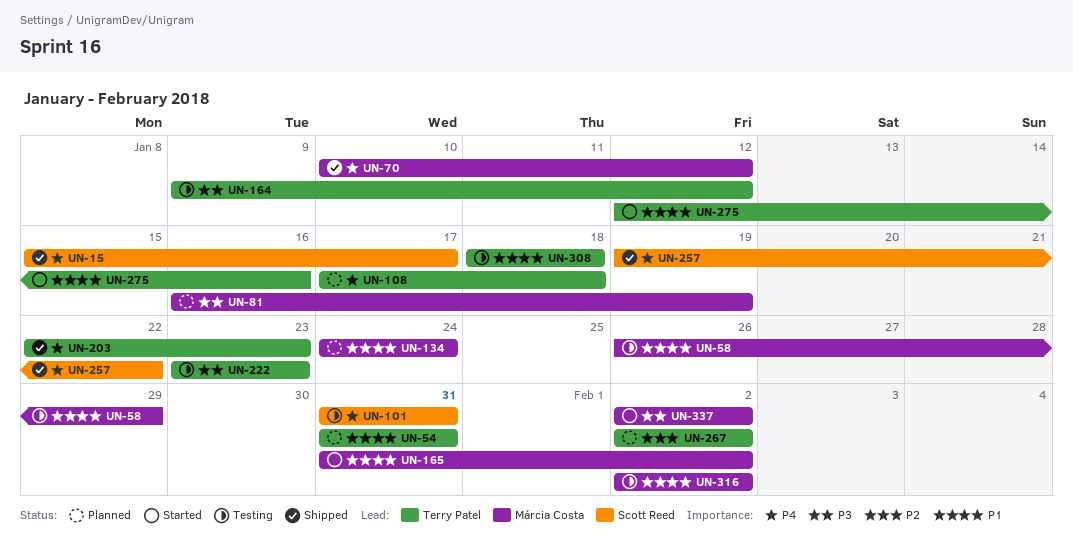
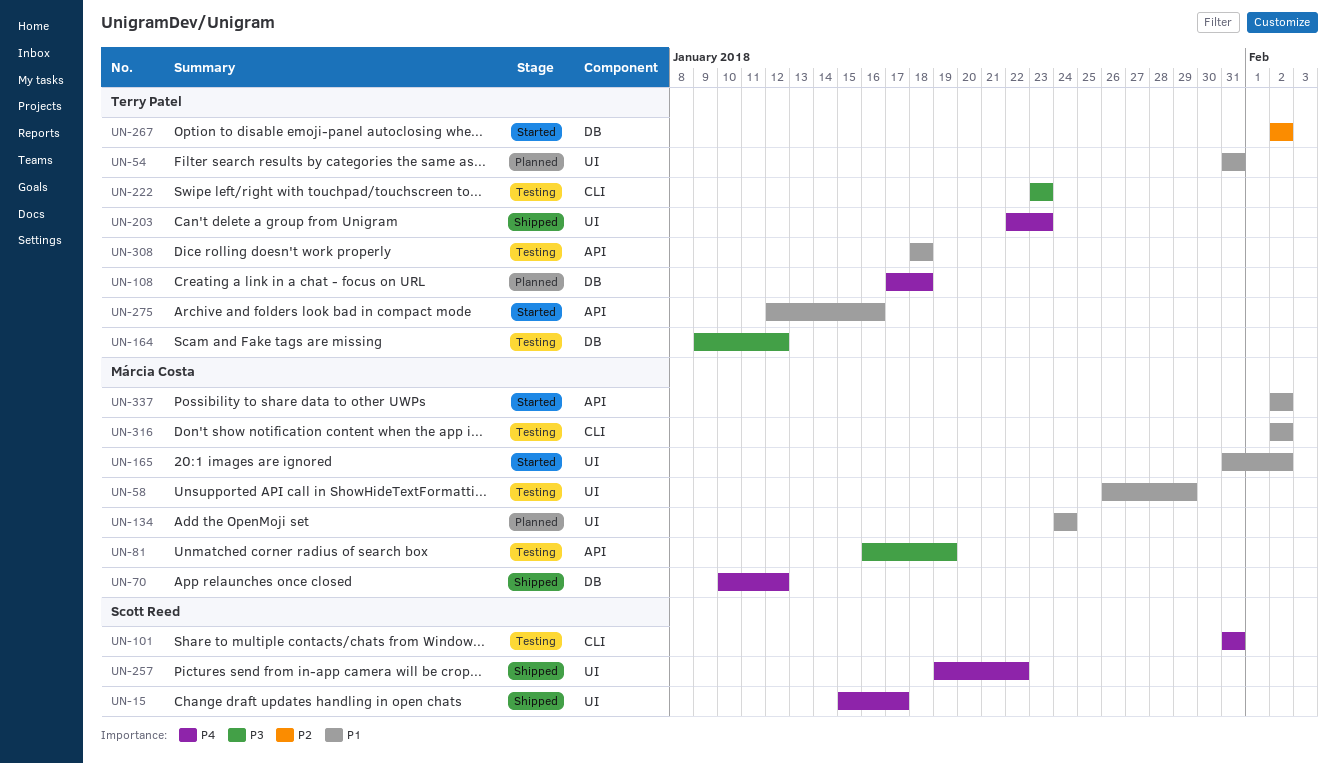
UN-81, status: Planned -> Testing
UN-267, status: Planned -> Started
UN-337, priority: P3 -> P1

